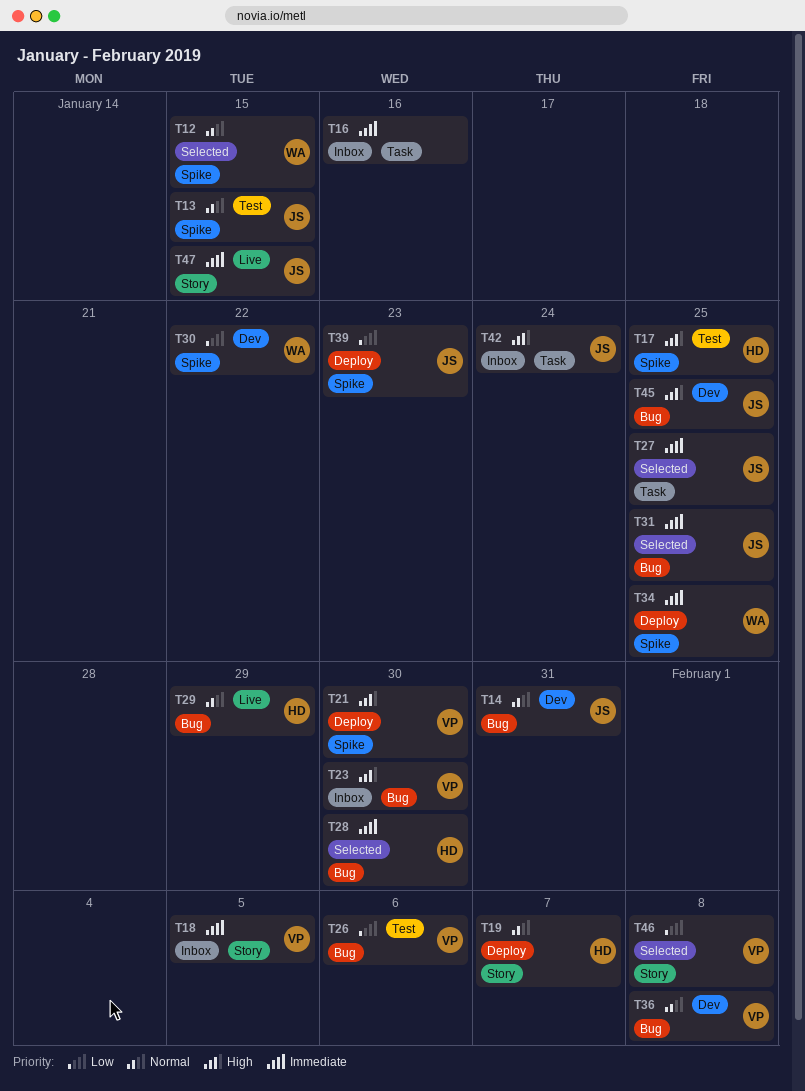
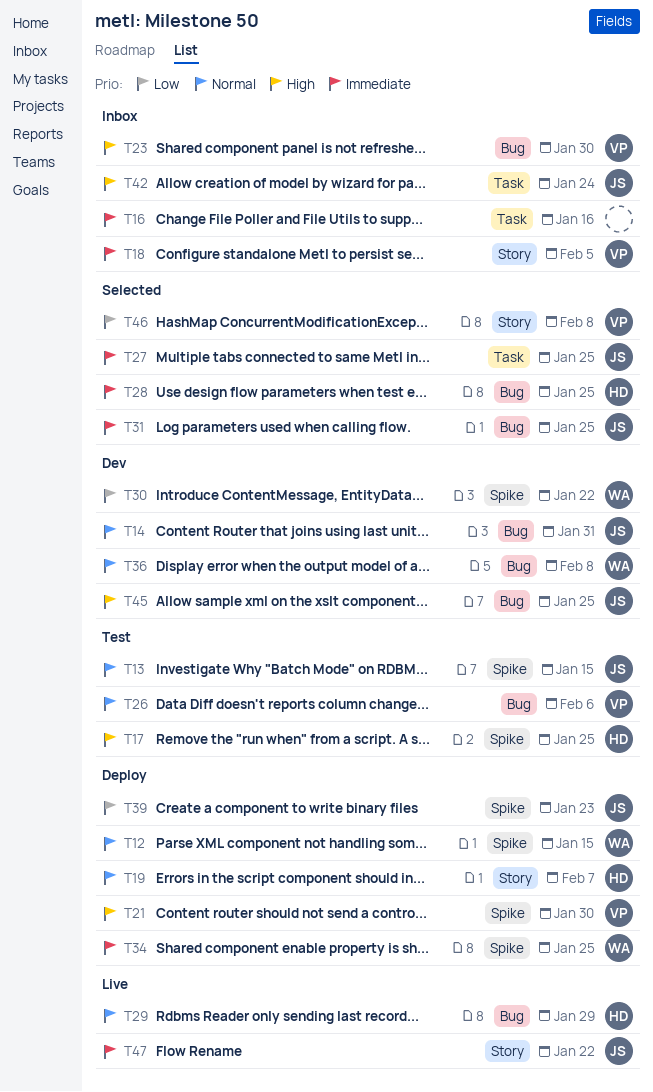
T12, status: Selected -> Deploy
T26, priority: Low -> Normal
T28, due: Jan 30 -> Jan 25
T36, owner: VP -> WA
T47, due: Jan 15 -> Jan 22

